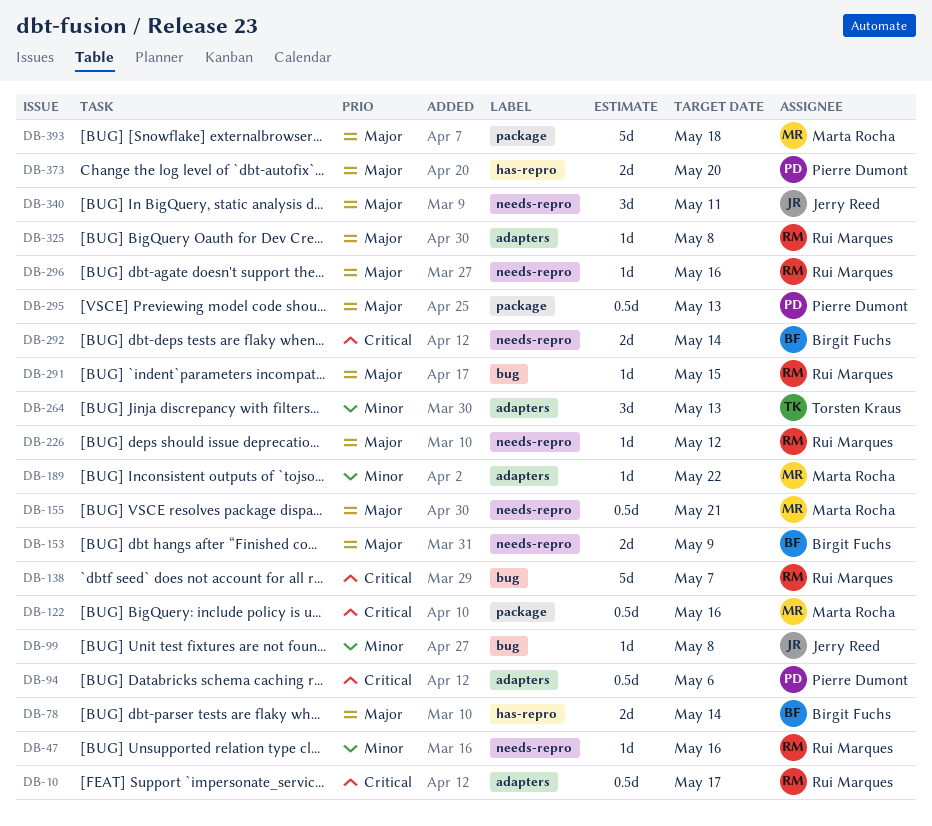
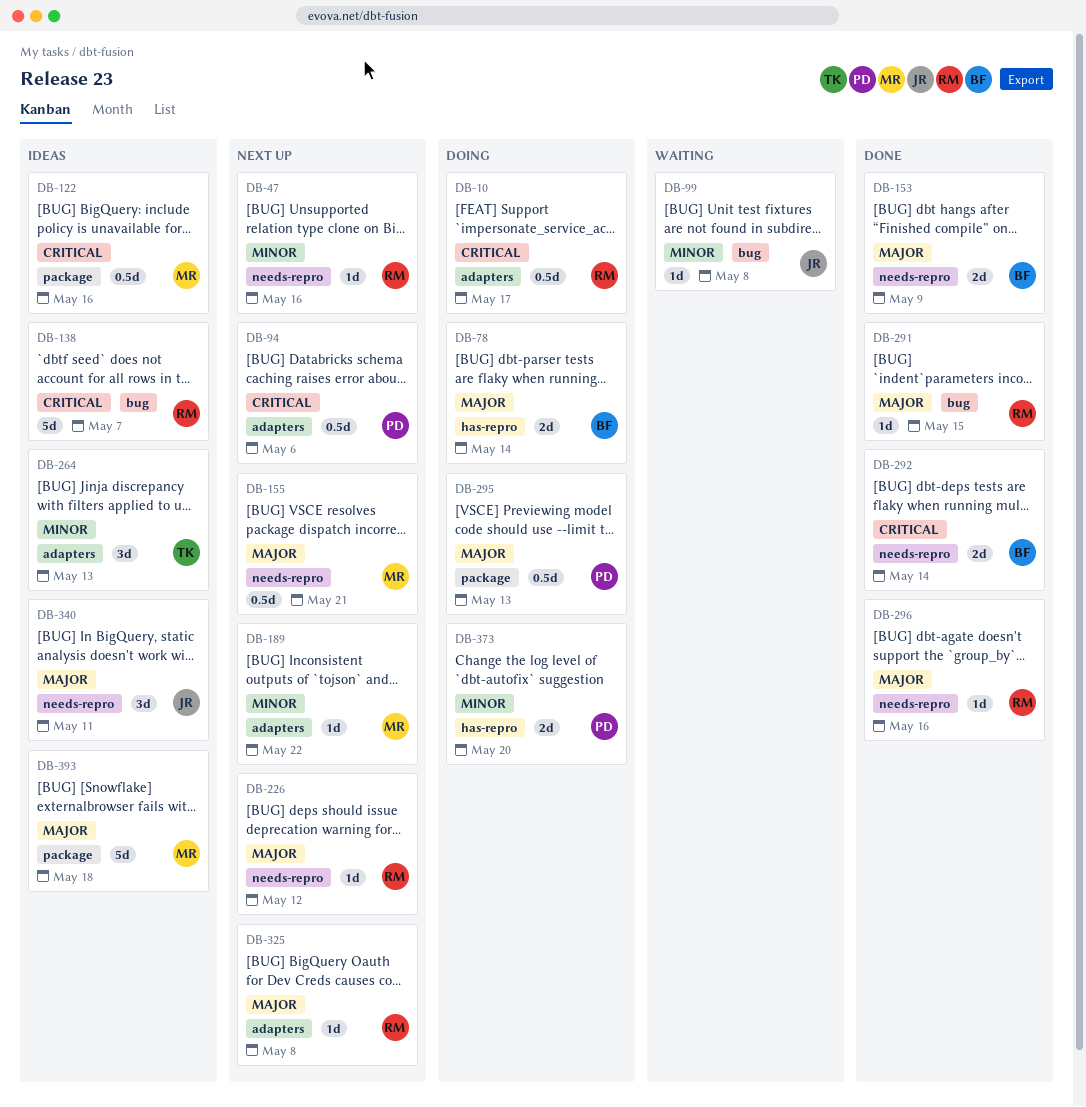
DB-373, priority: Major -> Minor

